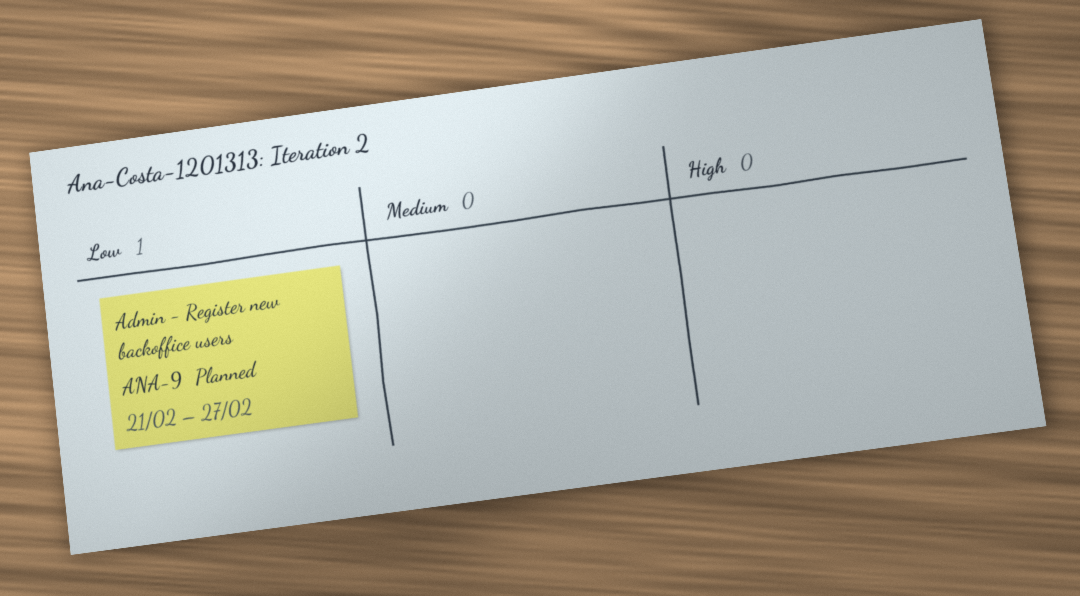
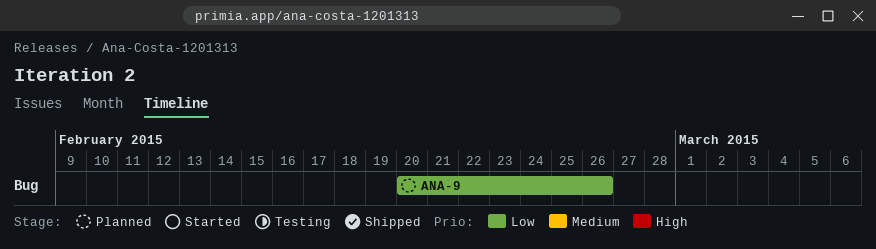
ANA-9, start: Feb 21 -> Feb 20
ANA-9, due: Feb 27 -> Feb 26

